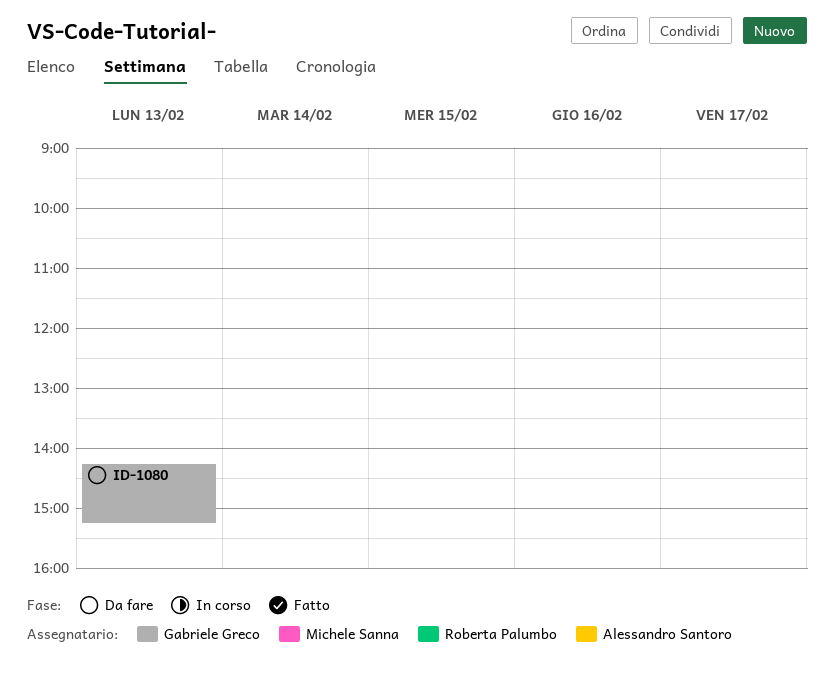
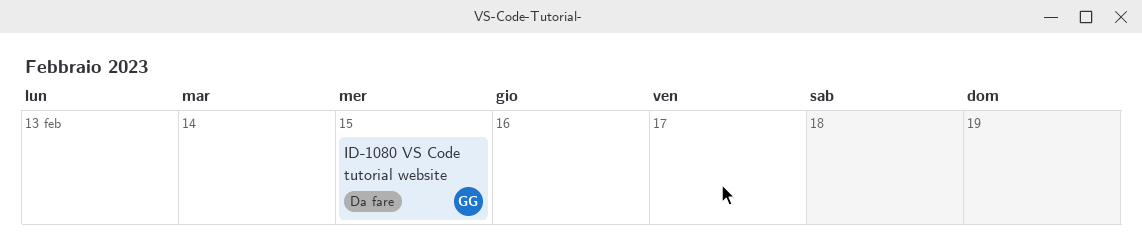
ID-1080, day: Feb 13 -> Feb 15

